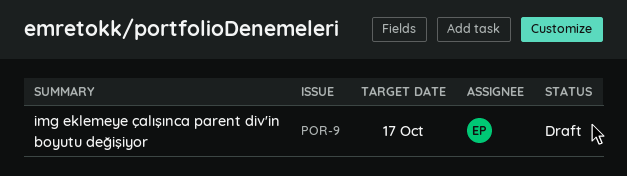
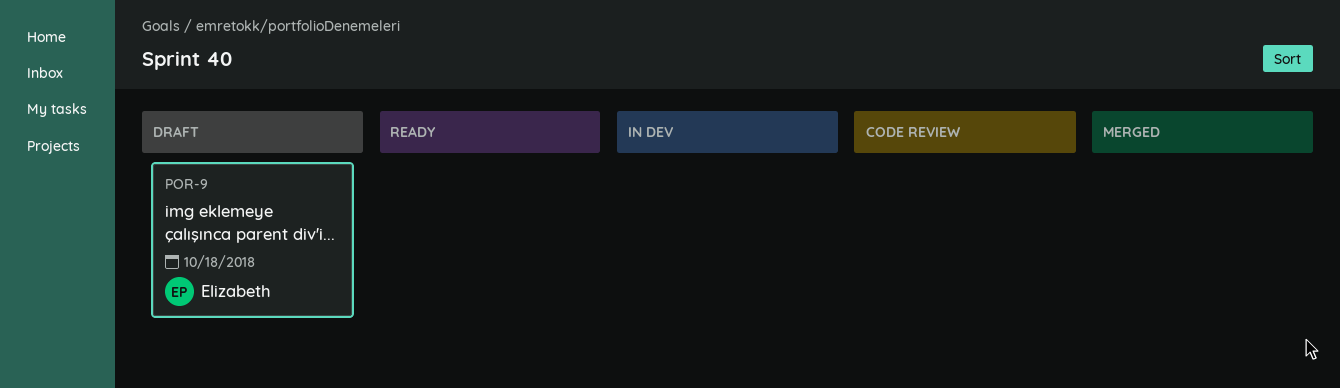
POR-9, due: Oct 17 -> Oct 18

